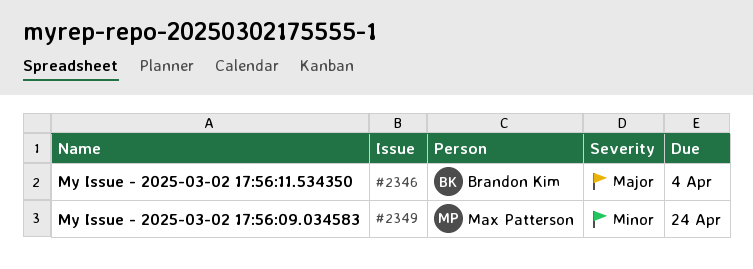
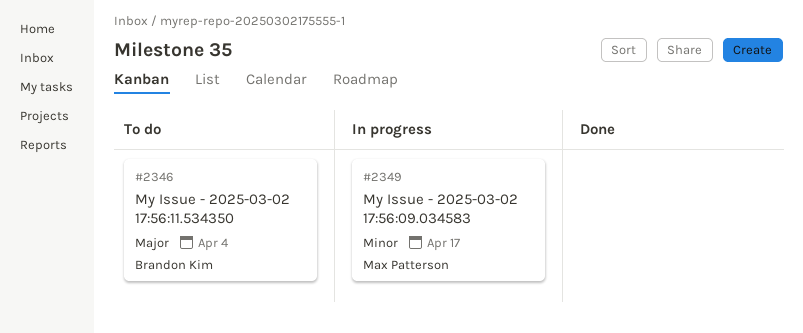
#2349, due: Apr 24 -> Apr 17

